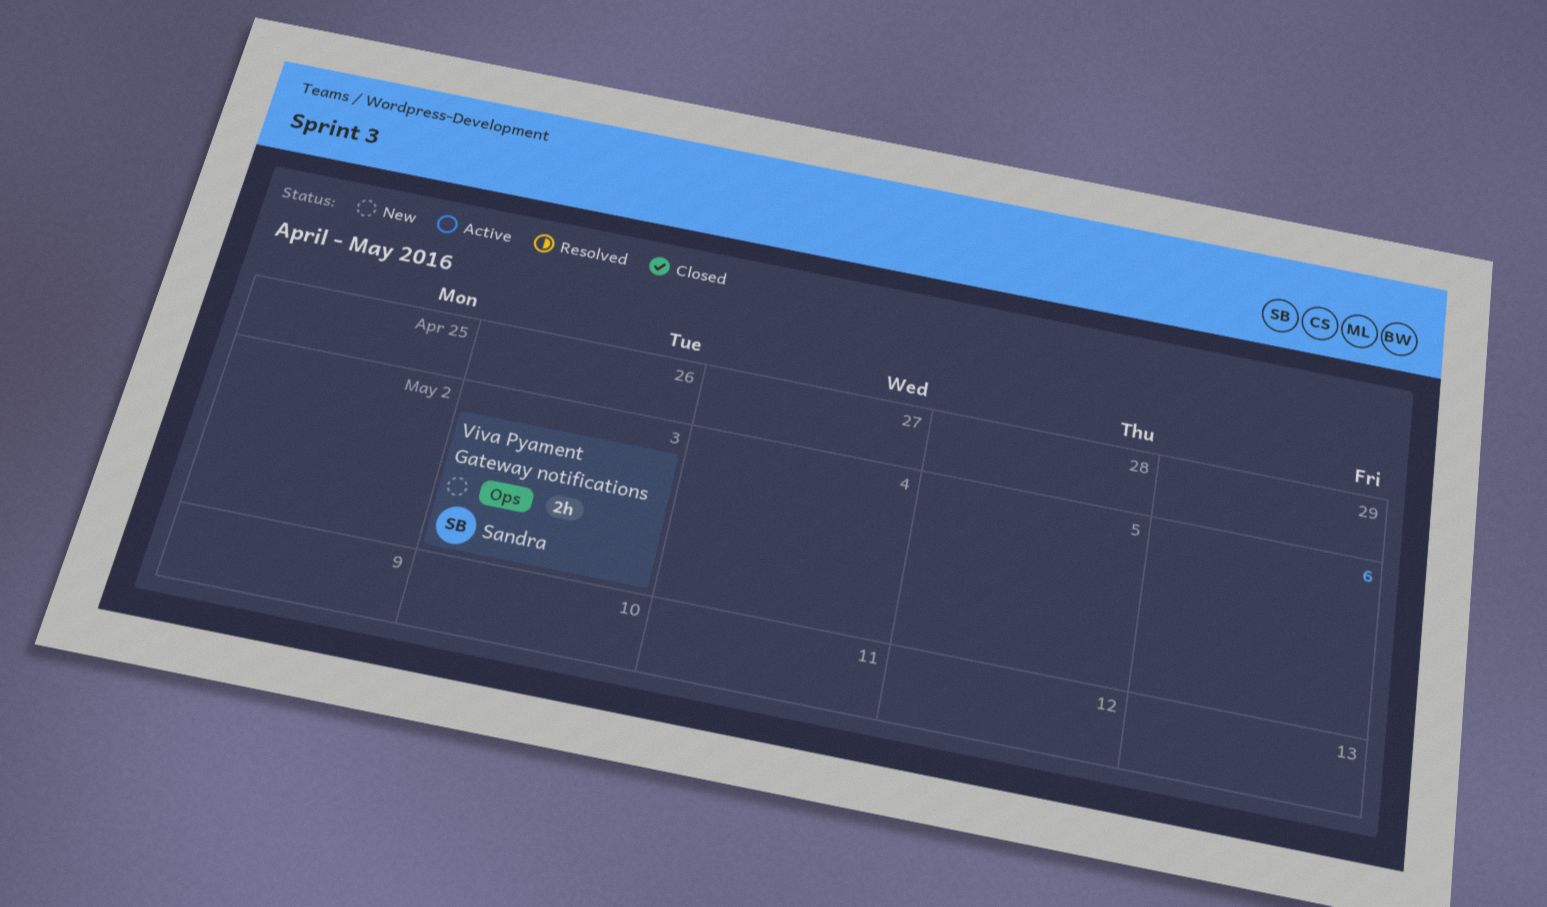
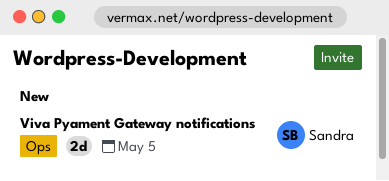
Viva Pyament Gateway notifications, estimate: 2h -> 2d
Viva Pyament Gateway notifications, due: May 3 -> May 5

